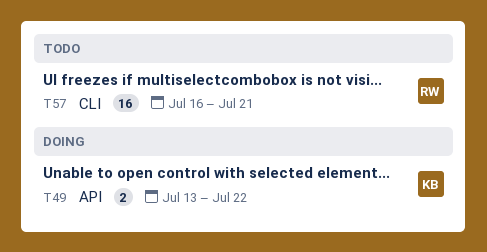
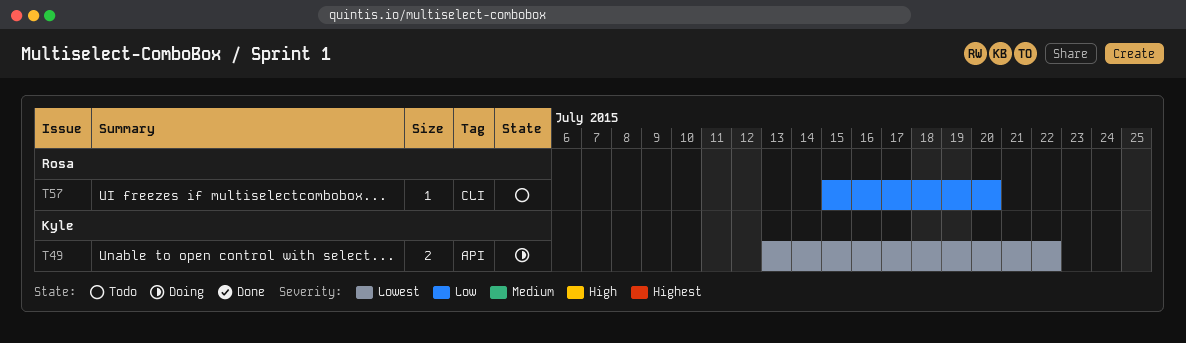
T57, estimate: 16 -> 1
T57, start: Jul 16 -> Jul 15
T57, due: Jul 21 -> Jul 20

